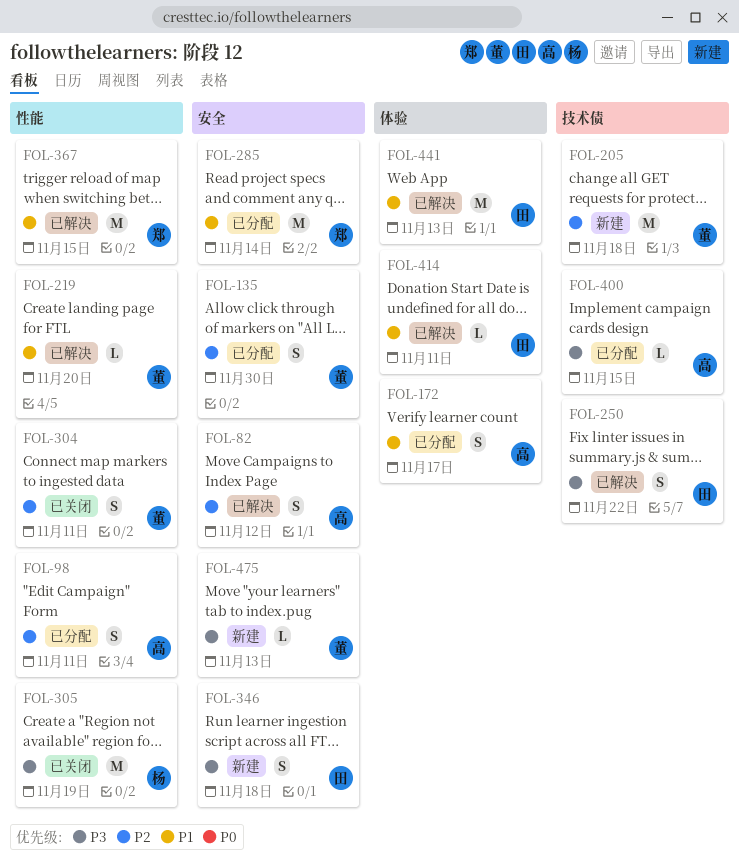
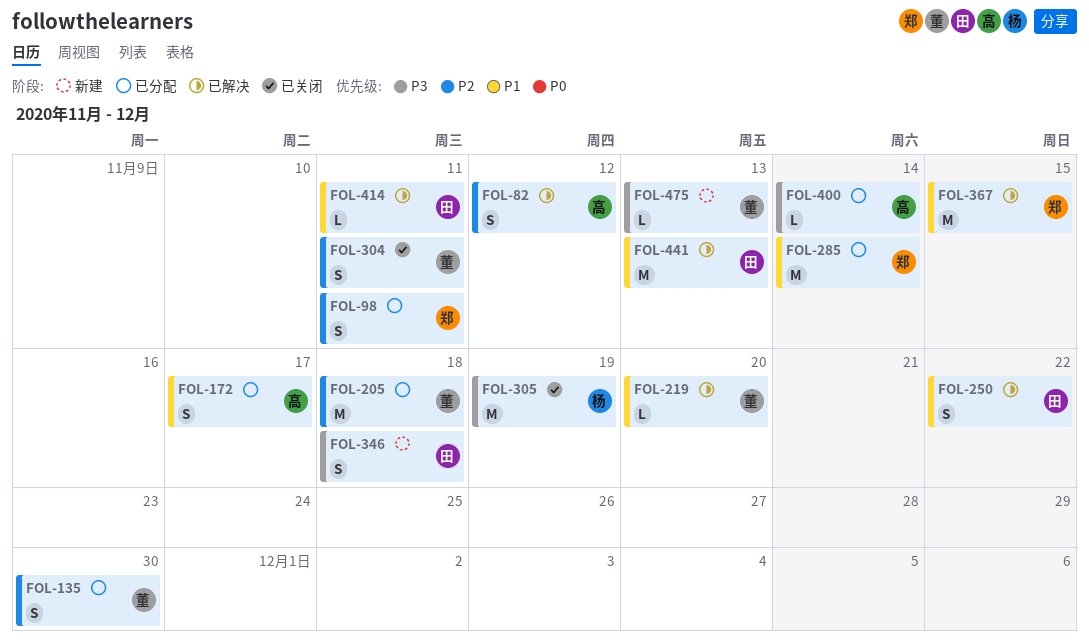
FOL-98, owner: 高 -> 郑
FOL-205, status: 新建 -> 已分配
FOL-250, priority: P3 -> P1
FOL-400, due: Nov 15 -> Nov 14

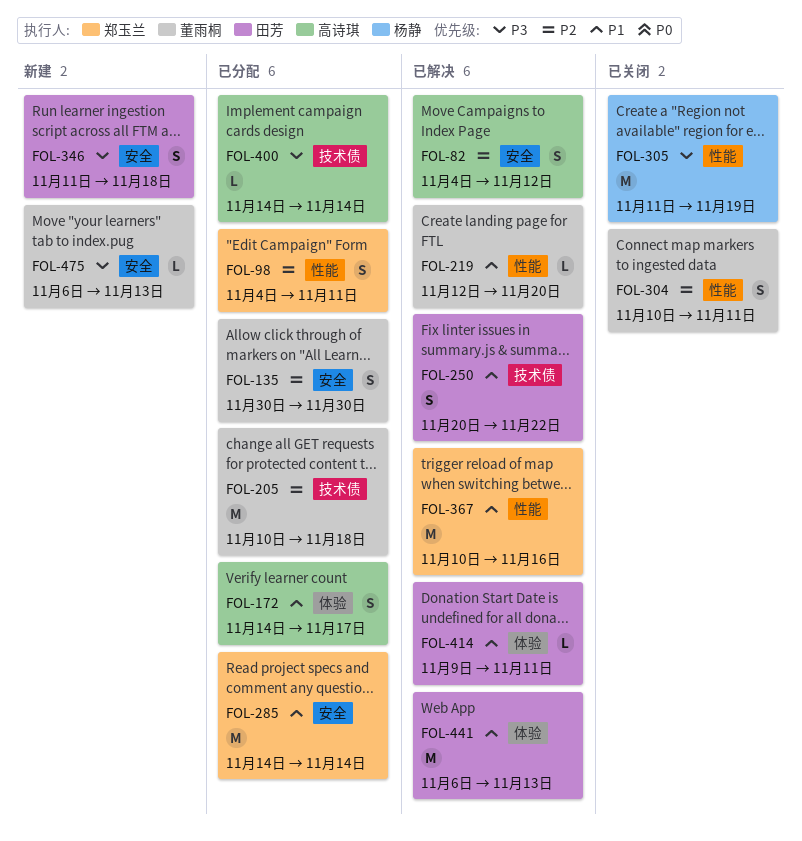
FOL-367, due: Nov 15 -> Nov 16

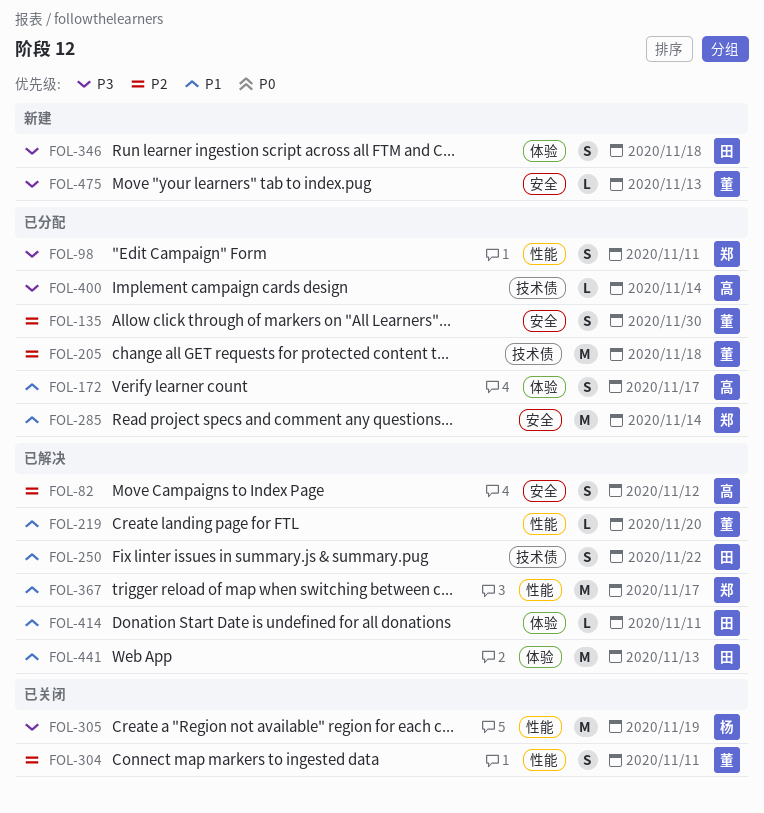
FOL-98, priority: P2 -> P3
FOL-346, label: 安全 -> 体验
FOL-367, due: Nov 16 -> Nov 17

